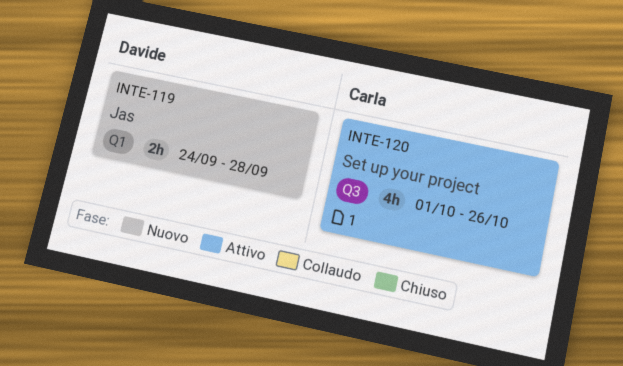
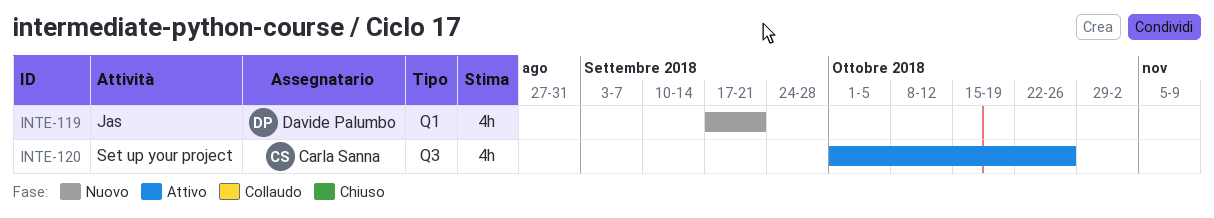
INTE-119, estimate: 2h -> 4h
INTE-119, start: Sep 24 -> Sep 17
INTE-119, due: Sep 28 -> Sep 21

